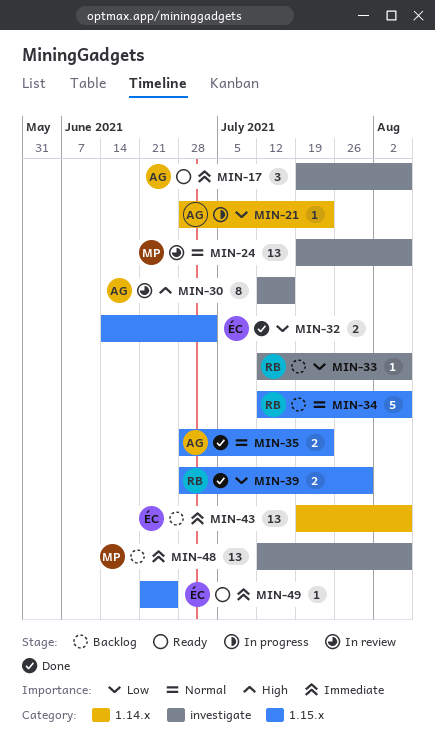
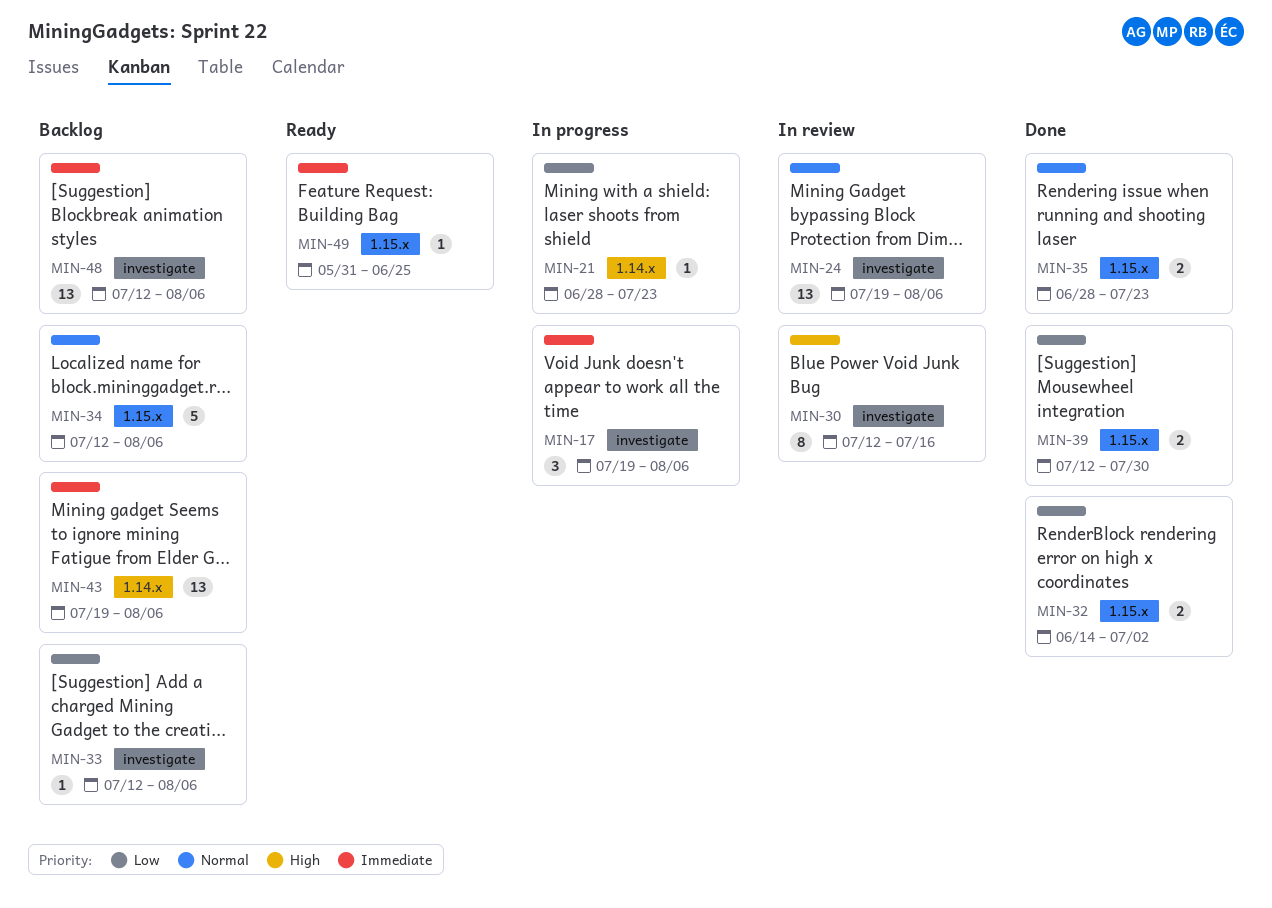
MIN-17, status: Ready -> In progress
MIN-39, start: Jun 28 -> Jul 12
MIN-49, start: Jun 21 -> May 31

